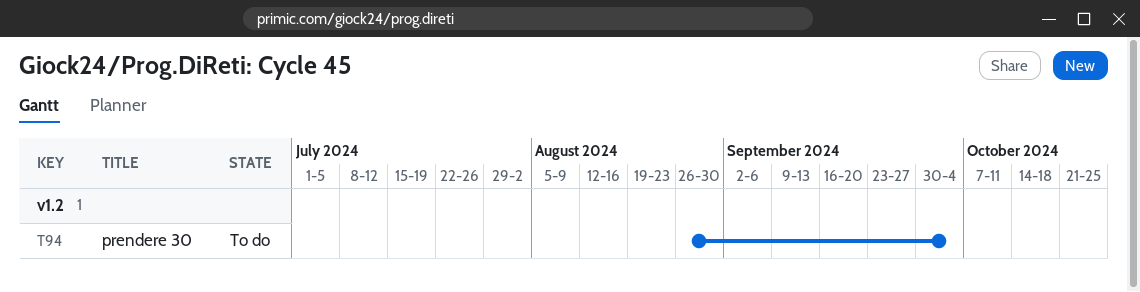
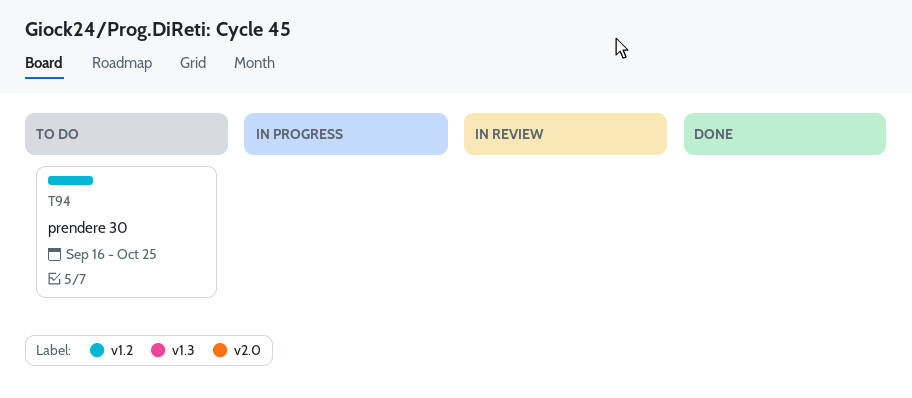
T94, start: Aug 26 -> Sep 16
T94, due: Oct 4 -> Oct 25

